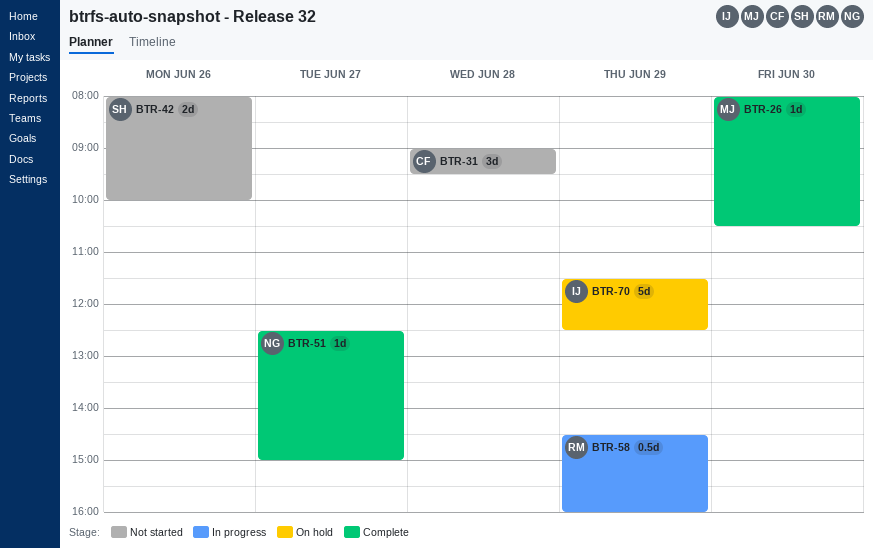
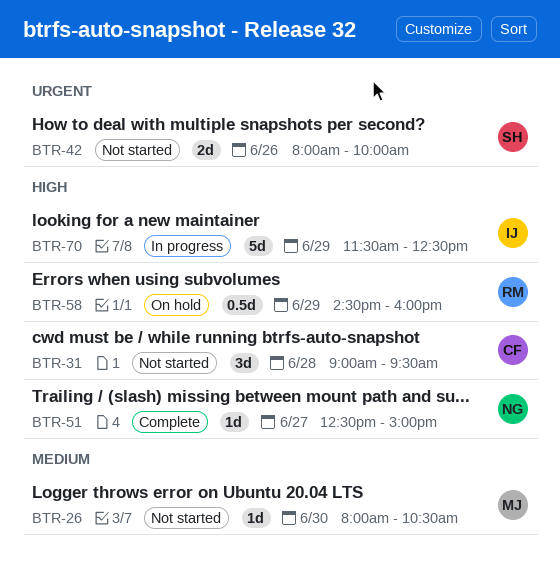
BTR-26, status: Complete -> Not started
BTR-58, status: In progress -> On hold
BTR-70, status: On hold -> In progress

